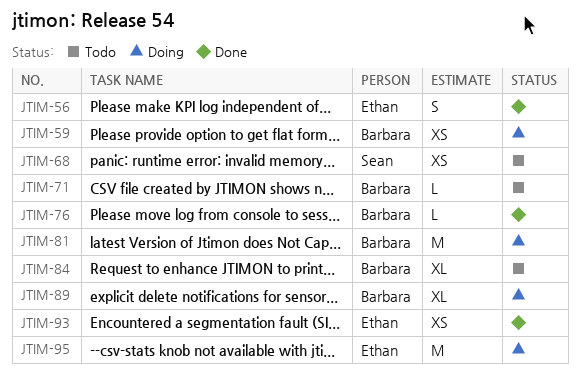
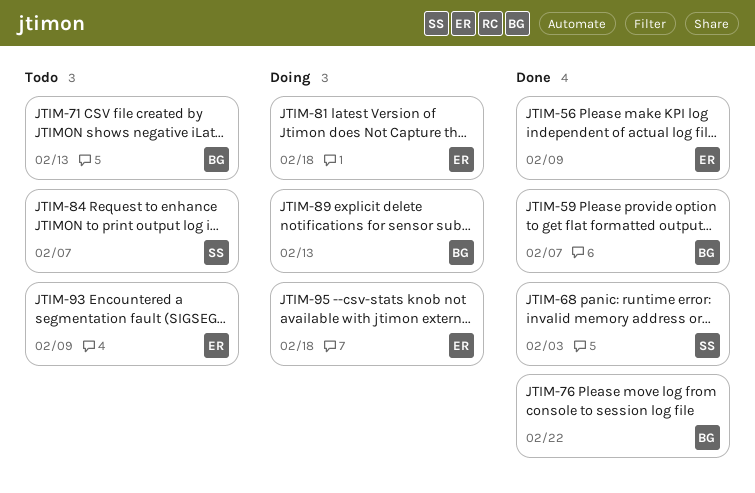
JTIM-59, status: Doing -> Done
JTIM-68, status: Todo -> Done
JTIM-81, owner: Barbara -> Ethan
JTIM-84, owner: Barbara -> Sean
JTIM-93, status: Done -> Todo

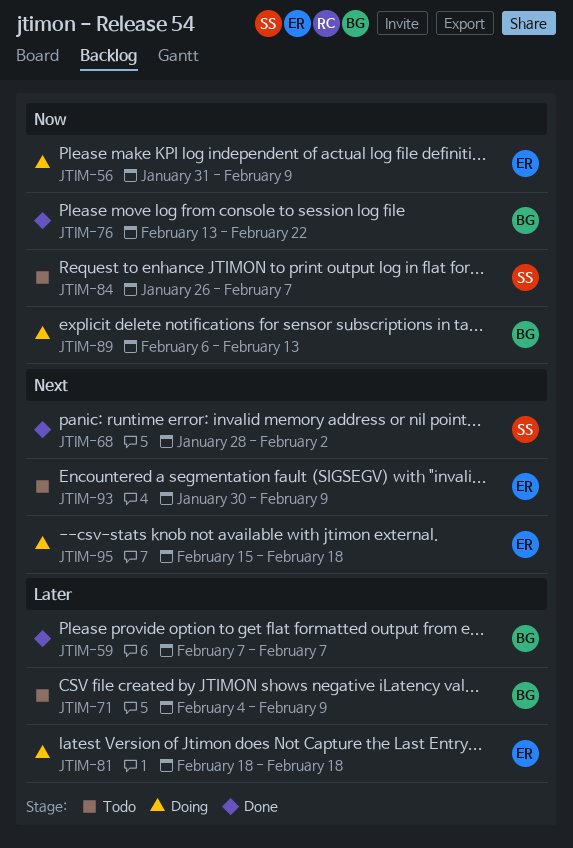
JTIM-56, status: Done -> Doing
JTIM-68, due: Feb 3 -> Feb 2
JTIM-71, due: Feb 13 -> Feb 9

